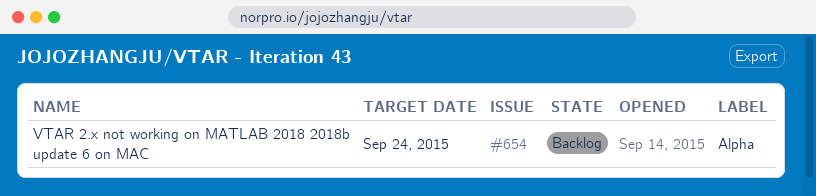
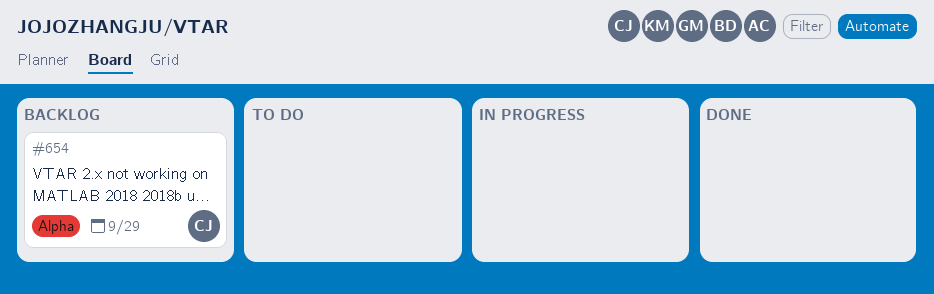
#654, due: Sep 24 -> Sep 29

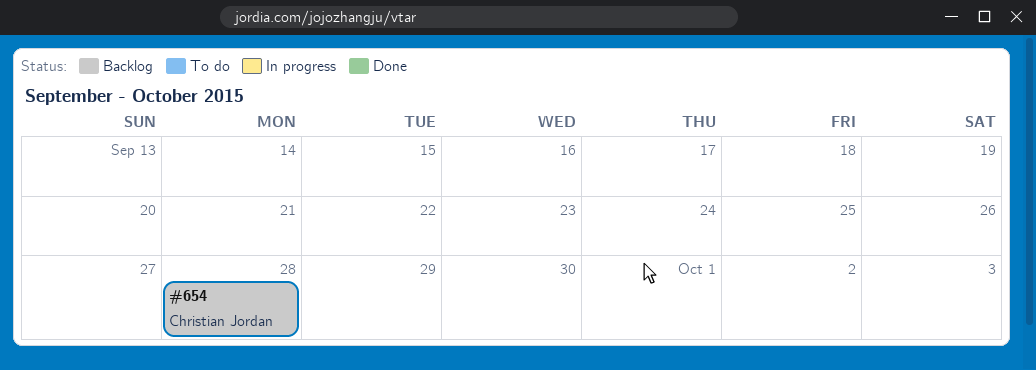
#654, due: Sep 29 -> Sep 28

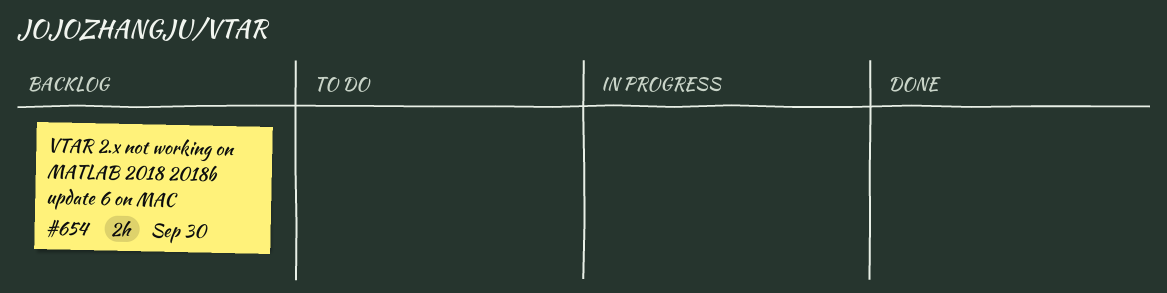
#654, due: Sep 28 -> Sep 30

